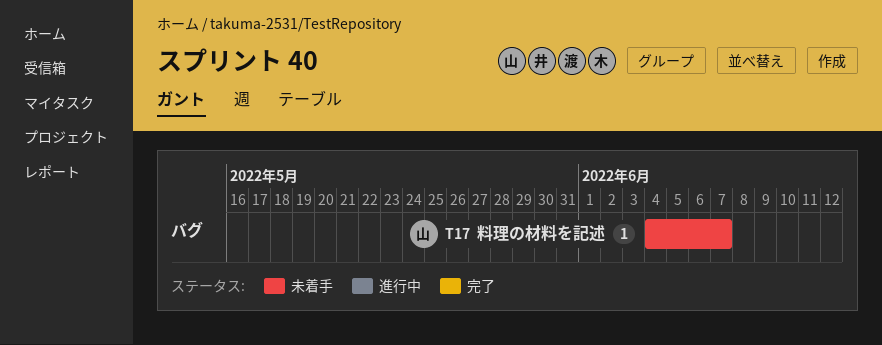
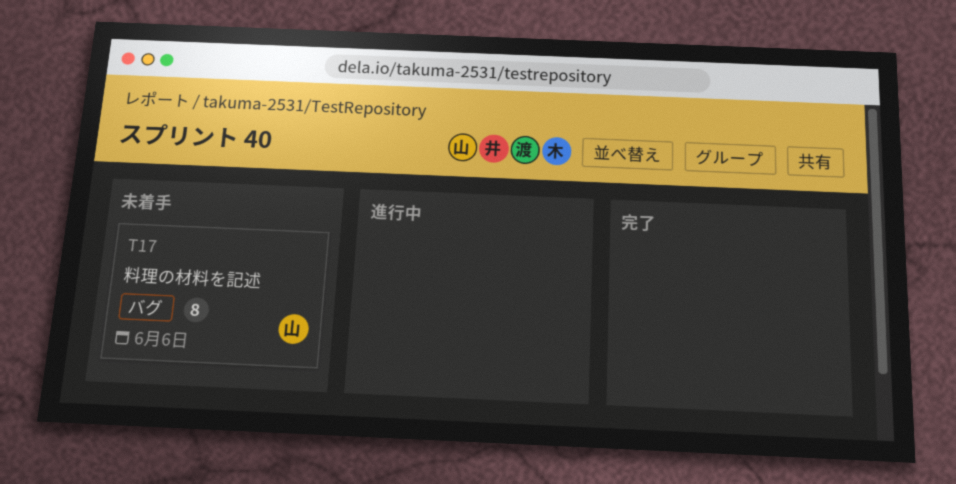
T17, estimate: 1 -> 8
T17, due: Jun 7 -> Jun 6

